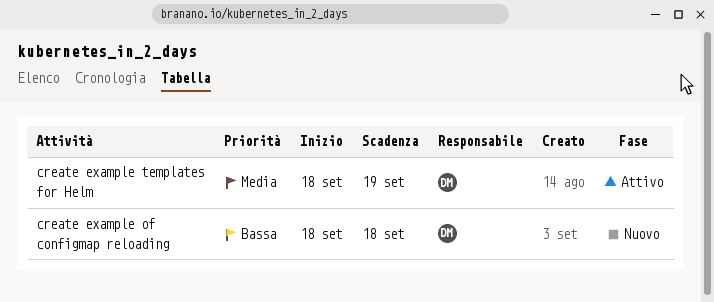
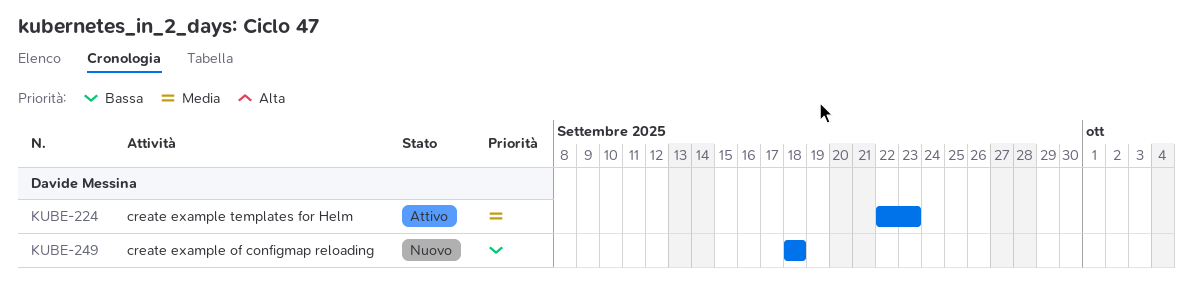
create example templates for Helm, start: Sep 18 -> Sep 22
create example templates for Helm, due: Sep 19 -> Sep 23

